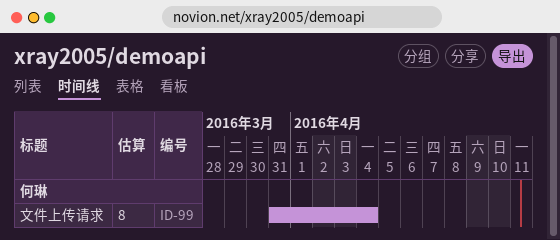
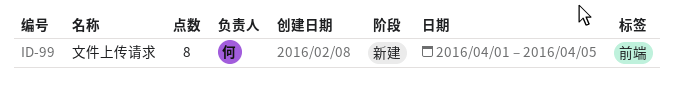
ID-99, start: Mar 31 -> Apr 1
ID-99, due: Apr 4 -> Apr 5

